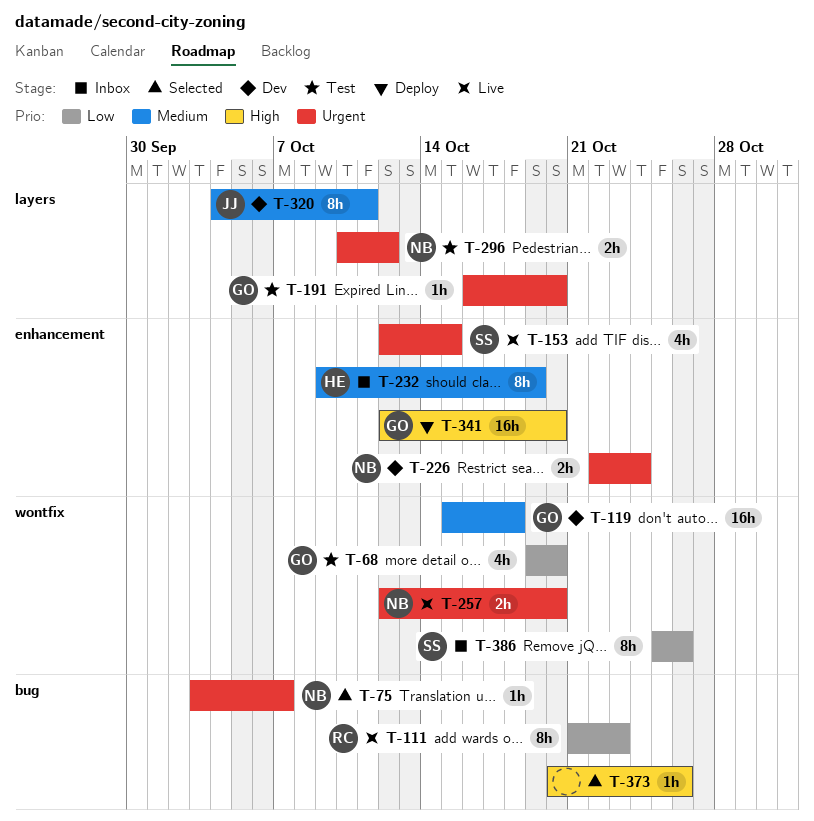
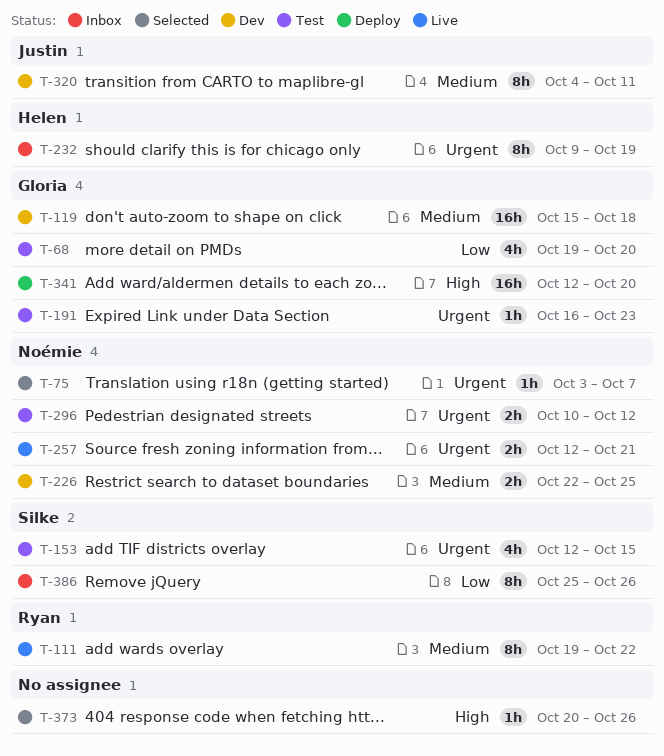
T-111, priority: Low -> Medium
T-111, start: Oct 21 -> Oct 19
T-111, due: Oct 23 -> Oct 22
T-153, status: Live -> Test
T-191, due: Oct 20 -> Oct 23
T-226, priority: Urgent -> Medium
T-226, due: Oct 24 -> Oct 25
T-232, priority: Medium -> Urgent
T-257, due: Oct 20 -> Oct 21

